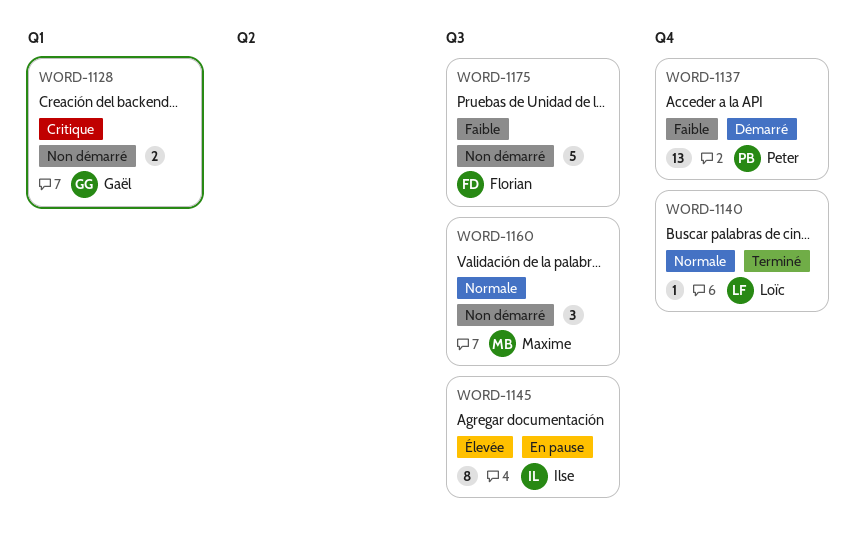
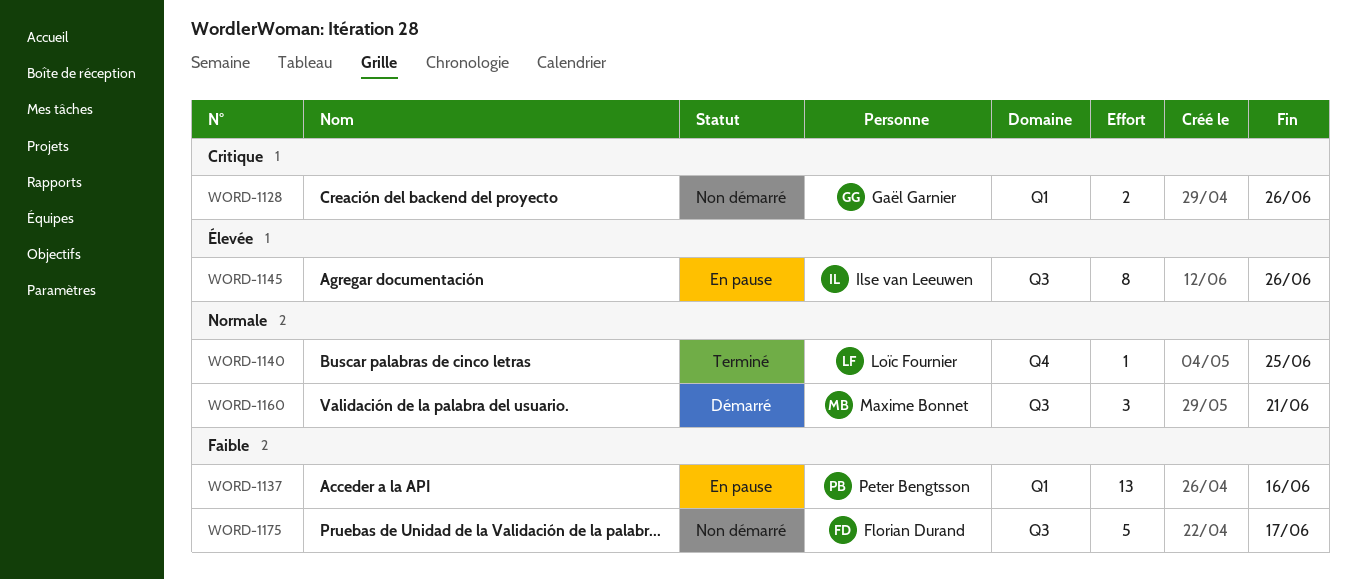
WORD-1137, status: Démarré -> En pause
WORD-1137, label: Q4 -> Q1
WORD-1160, status: Non démarré -> Démarré

